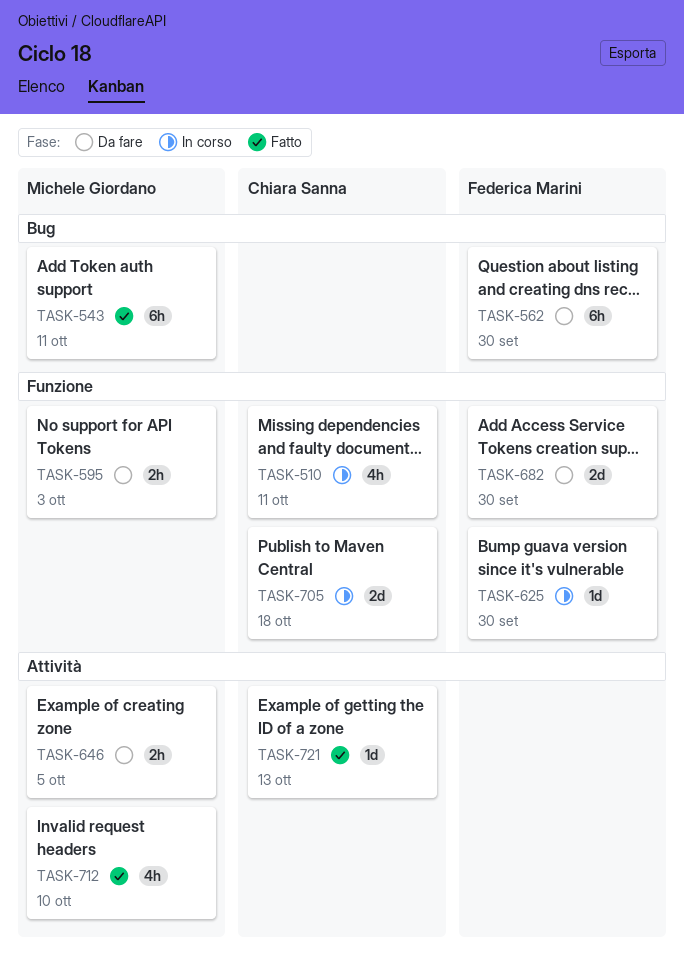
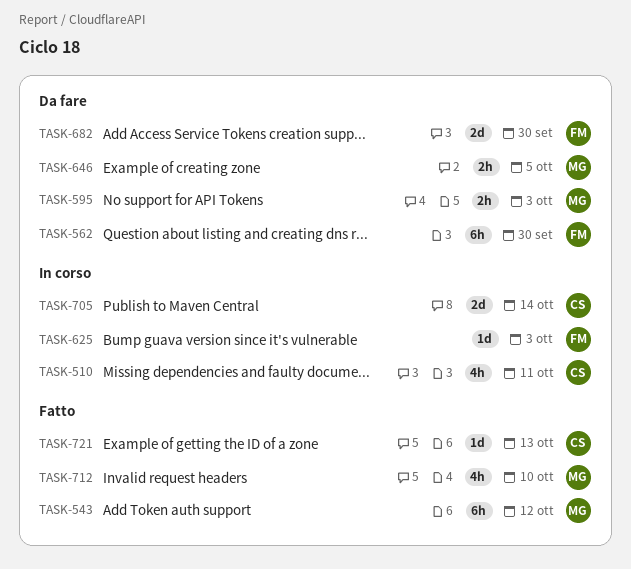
TASK-543, due: Oct 11 -> Oct 12
TASK-625, due: Sep 30 -> Oct 3
TASK-705, due: Oct 18 -> Oct 14

